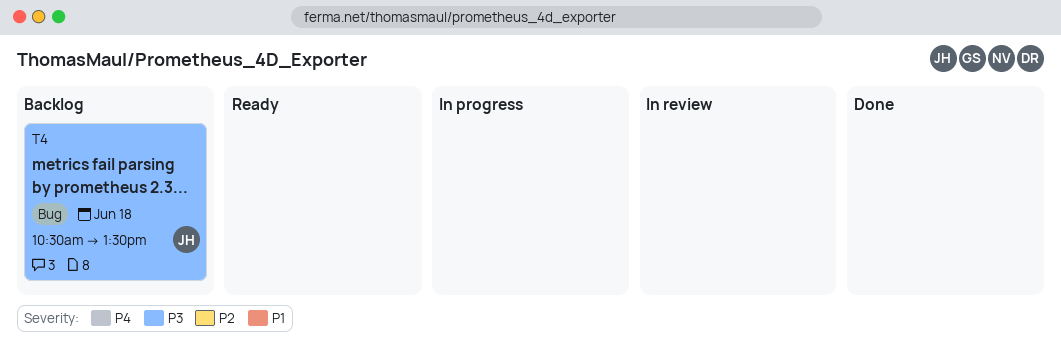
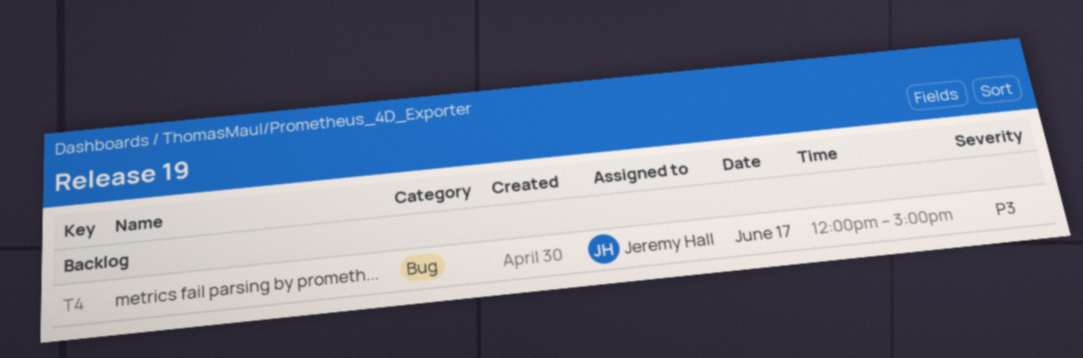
T4, day: Jun 18 -> Jun 17
T4, begins: 10:30 -> 12:00
T4, ends: 13:30 -> 15:00

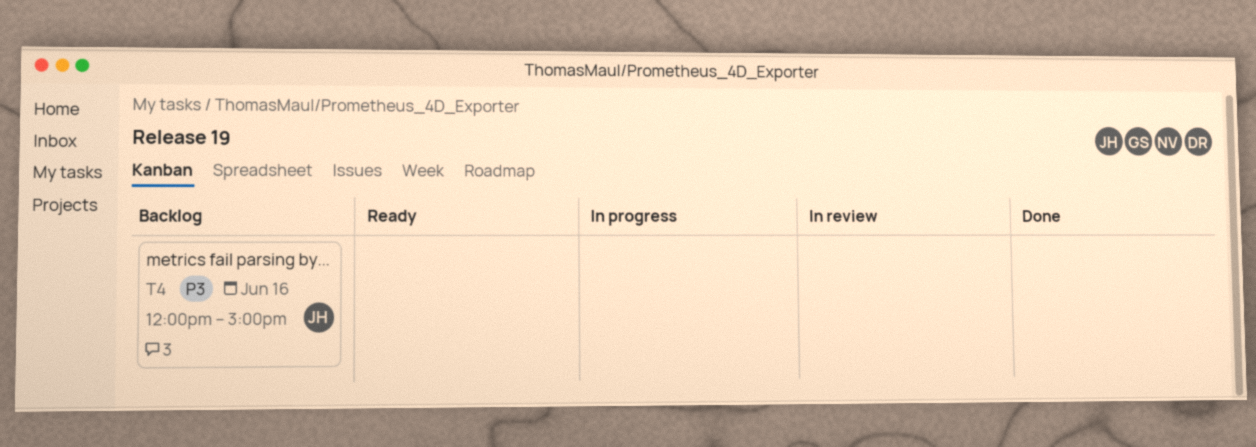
T4, day: Jun 17 -> Jun 16

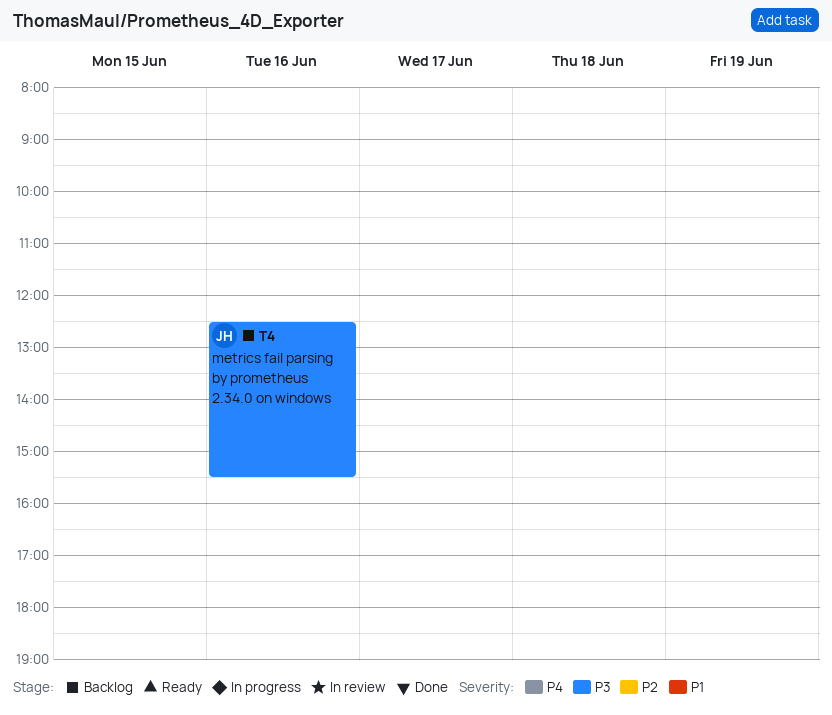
T4, begins: 12:00 -> 12:30
T4, ends: 15:00 -> 15:30

